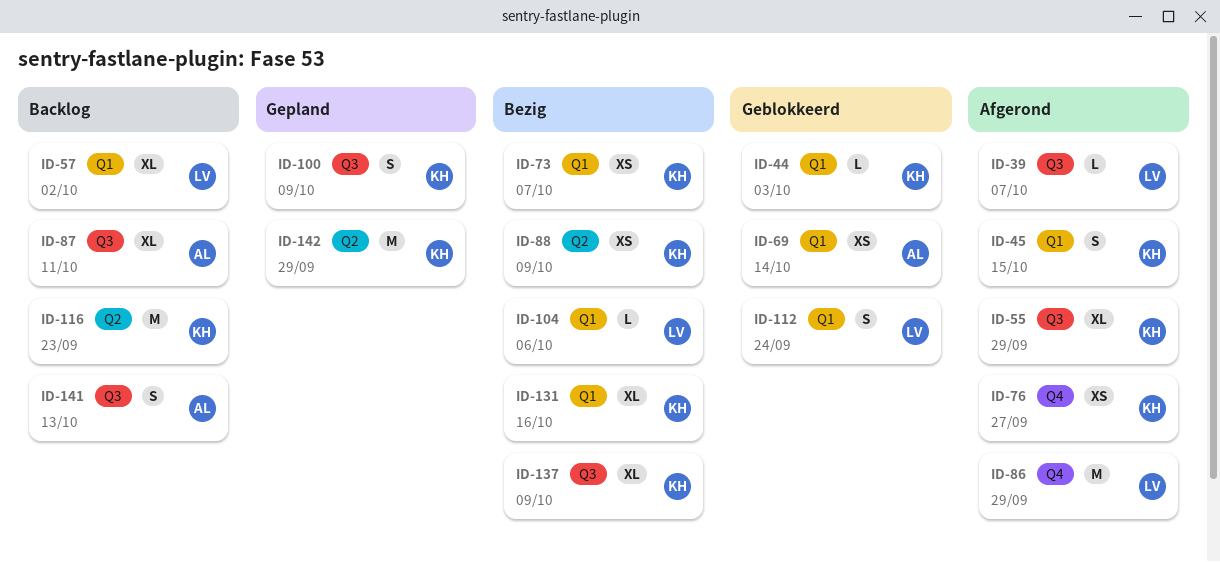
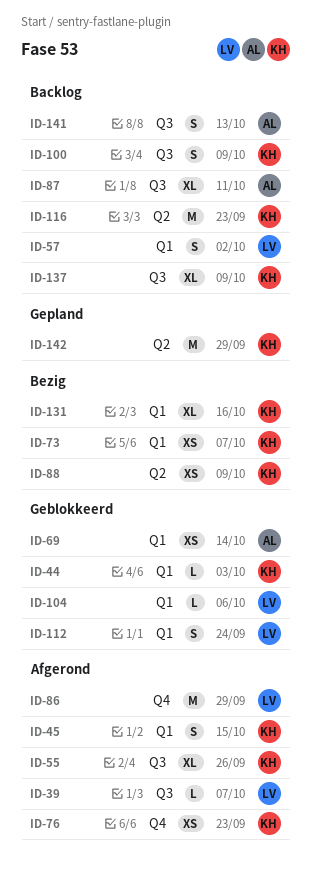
ID-55, due: Sep 29 -> Sep 26
ID-57, estimate: XL -> S
ID-76, due: Sep 27 -> Sep 23
ID-100, status: Gepland -> Backlog
ID-104, status: Bezig -> Geblokkeerd
ID-137, status: Bezig -> Backlog

